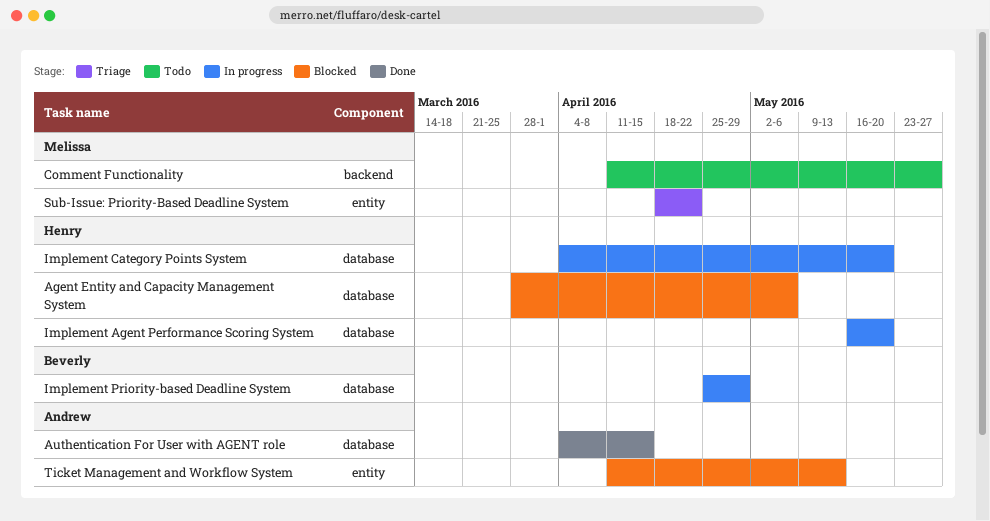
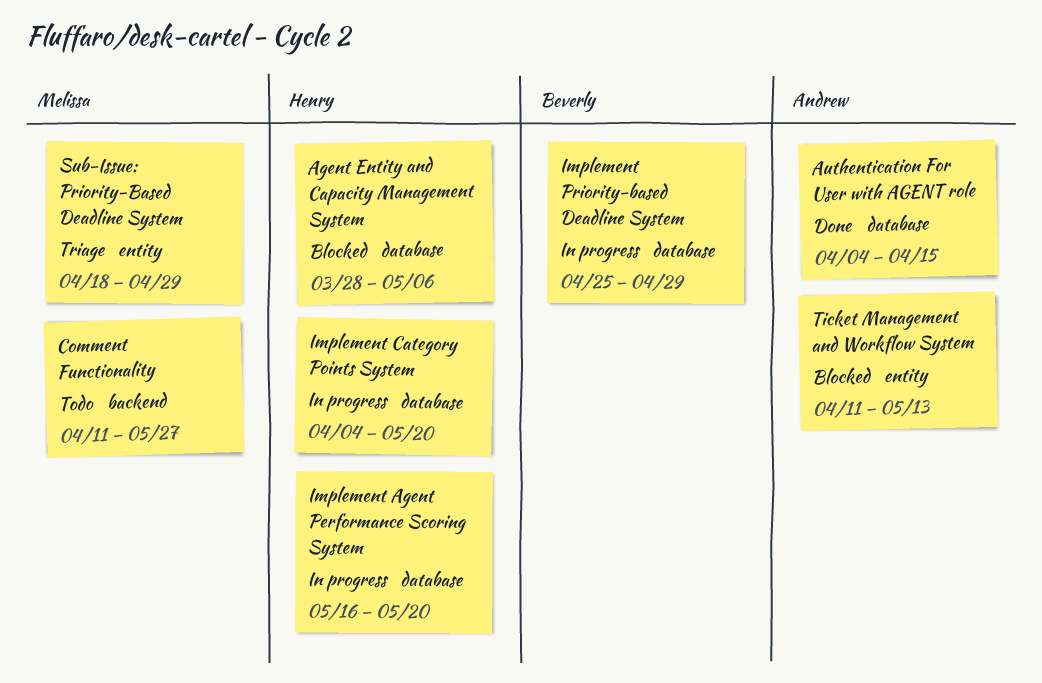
Sub-Issue: Priority-Based Deadline System, due: Apr 22 -> Apr 29

